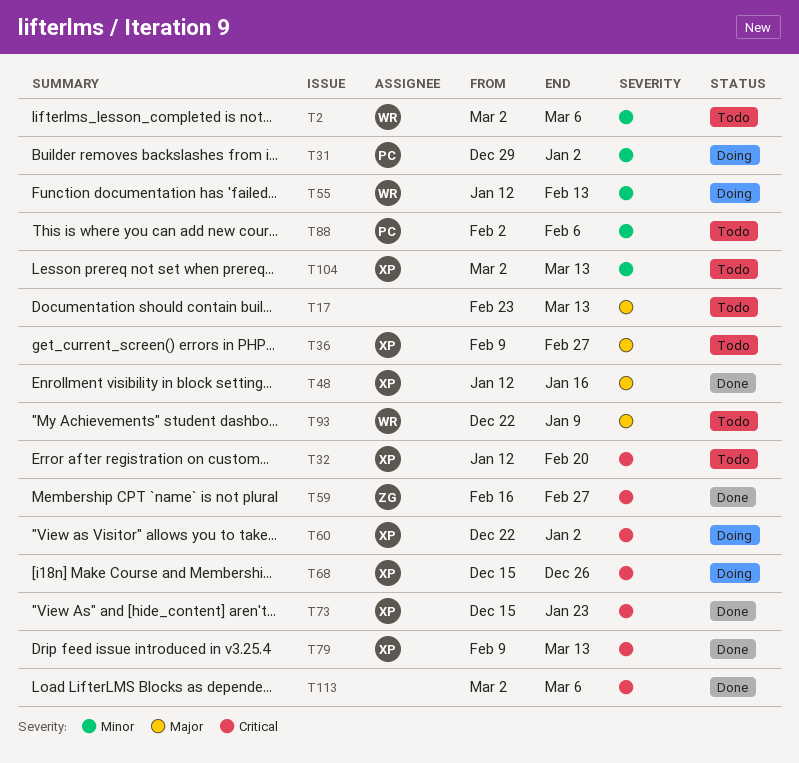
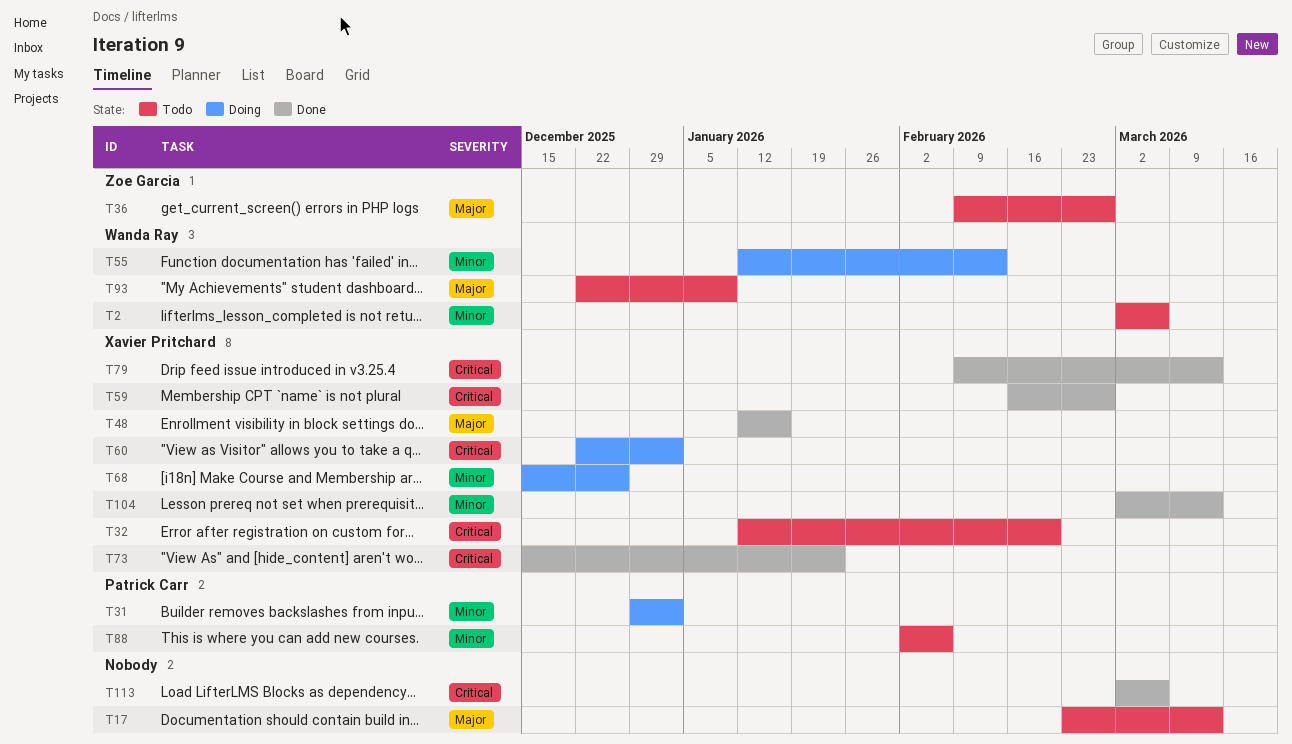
T36, owner: Xavier Pritchard -> Zoe Garcia
T59, owner: Zoe Garcia -> Xavier Pritchard
T68, priority: Critical -> Minor
T104, status: Todo -> Done

